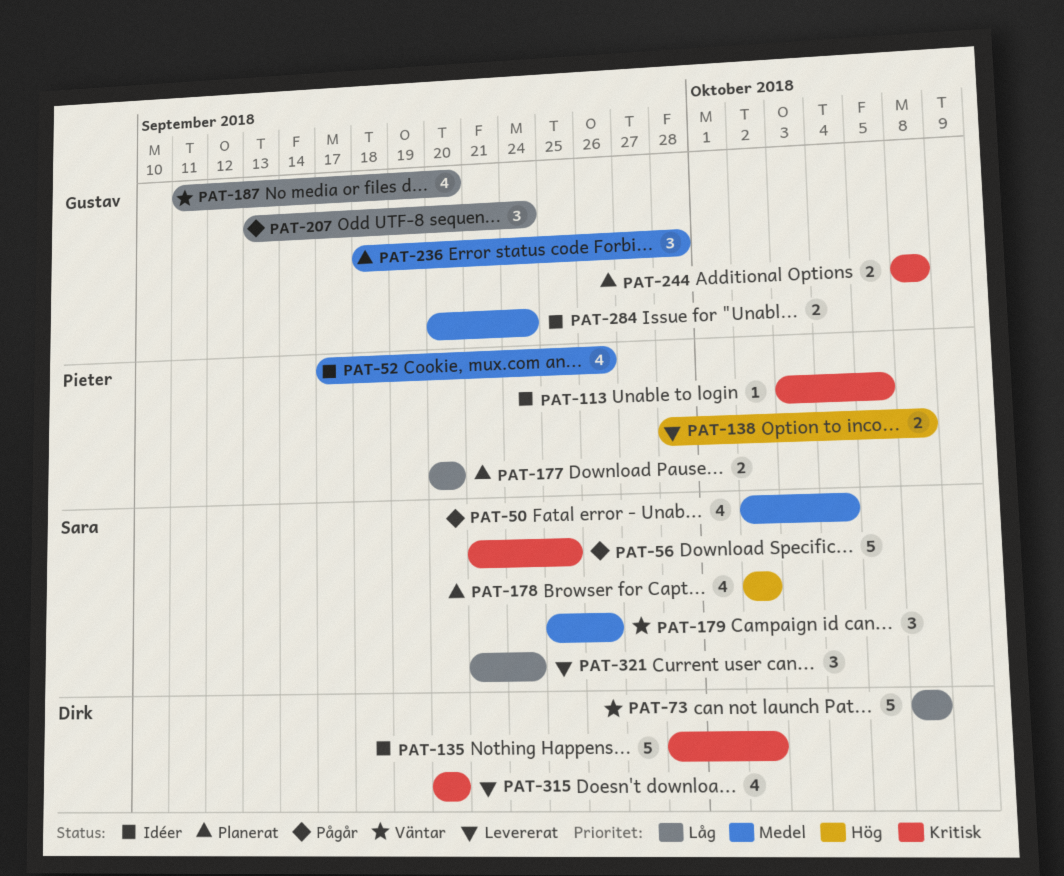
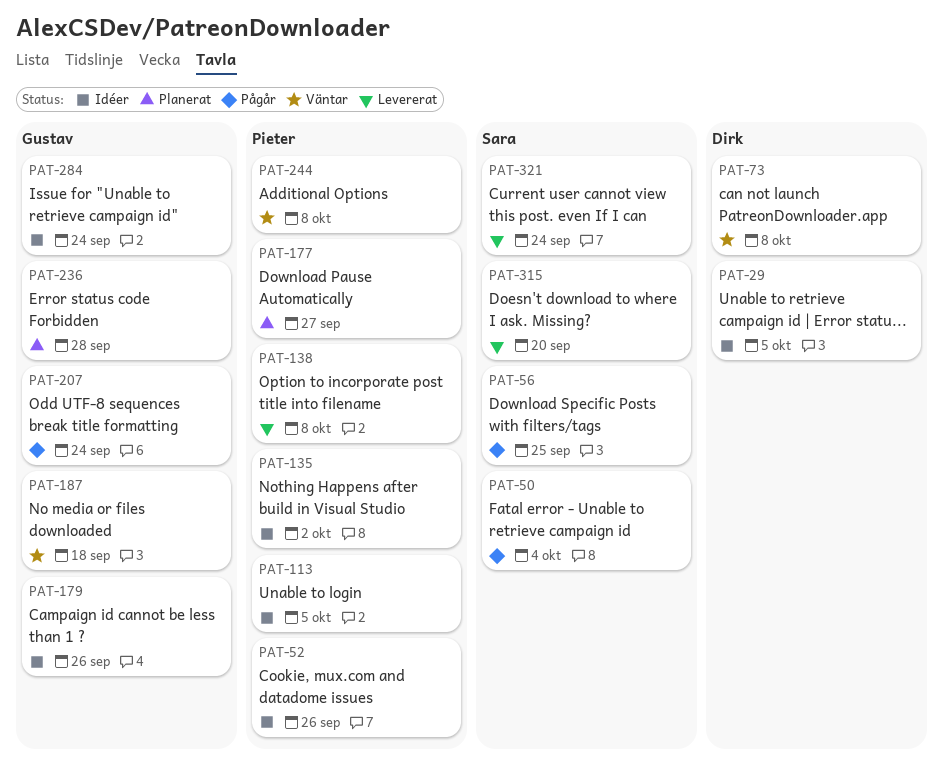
PAT-29: none -> present
PAT-135, owner: Dirk -> Pieter
PAT-177, due: Sep 20 -> Sep 27
PAT-178: present -> none
PAT-179, status: Väntar -> Idéer
PAT-179, owner: Sara -> Gustav
PAT-187, due: Sep 20 -> Sep 18
PAT-244, status: Planerat -> Väntar
PAT-244, owner: Gustav -> Pieter
PAT-315, owner: Dirk -> Sara

